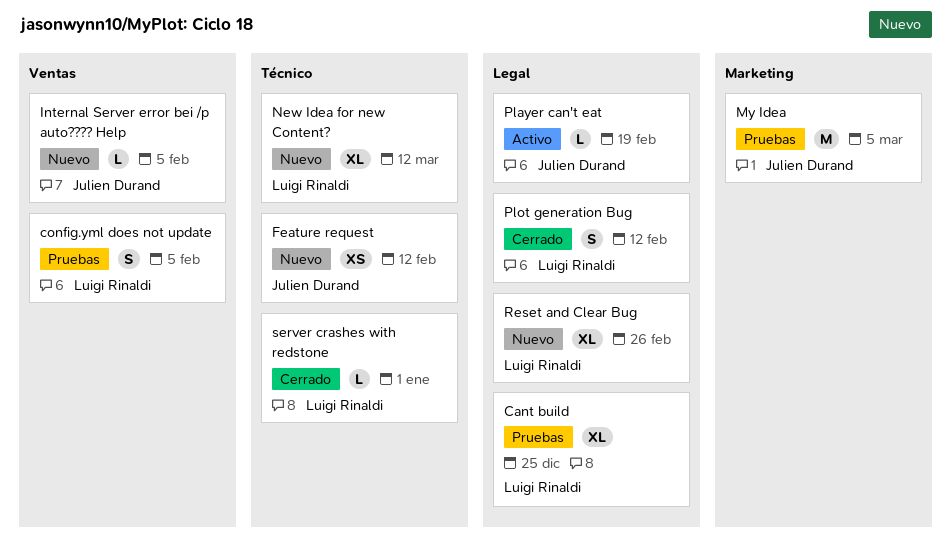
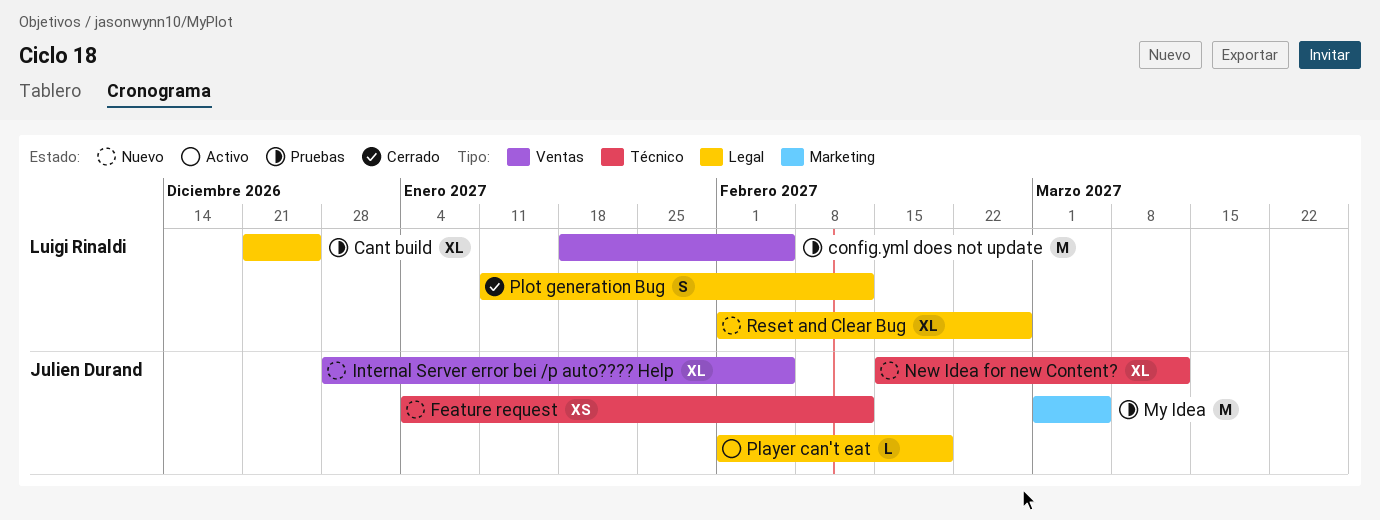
config.yml does not update, estimate: S -> M
Internal Server error bei /p auto???? Help, estimate: L -> XL
New Idea for new Content?, owner: Luigi Rinaldi -> Julien Durand
server crashes with redstone: present -> none

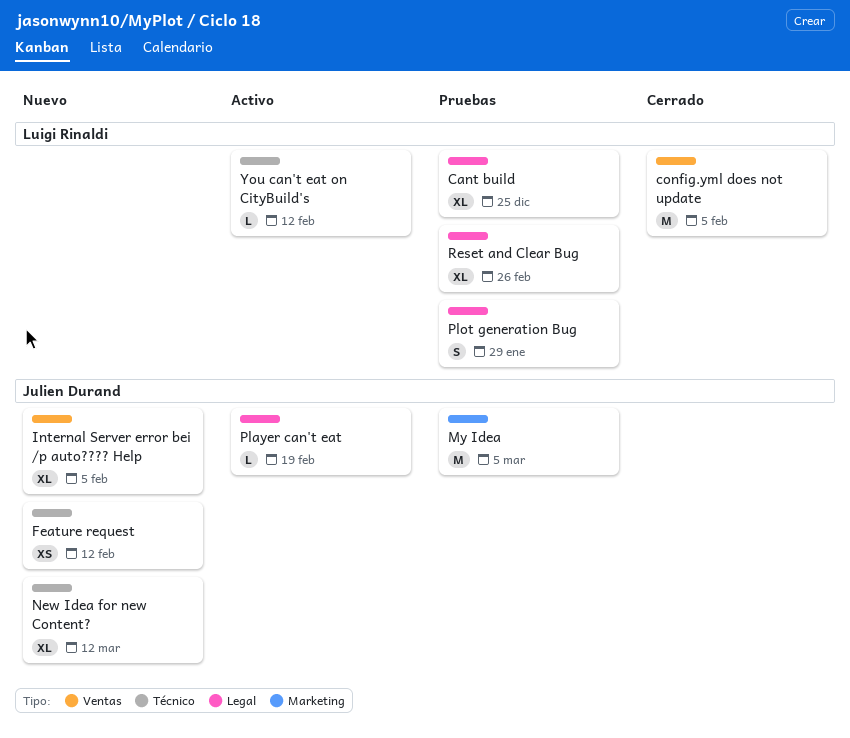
config.yml does not update, status: Pruebas -> Cerrado
Plot generation Bug, status: Cerrado -> Pruebas
Plot generation Bug, due: Feb 12 -> Jan 29
Reset and Clear Bug, status: Nuevo -> Pruebas
You can't eat on CityBuild's: none -> present

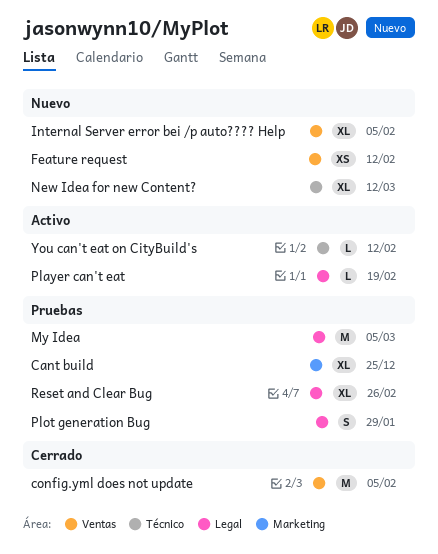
Cant build, label: Legal -> Marketing
Feature request, label: Técnico -> Ventas
My Idea, label: Marketing -> Legal

